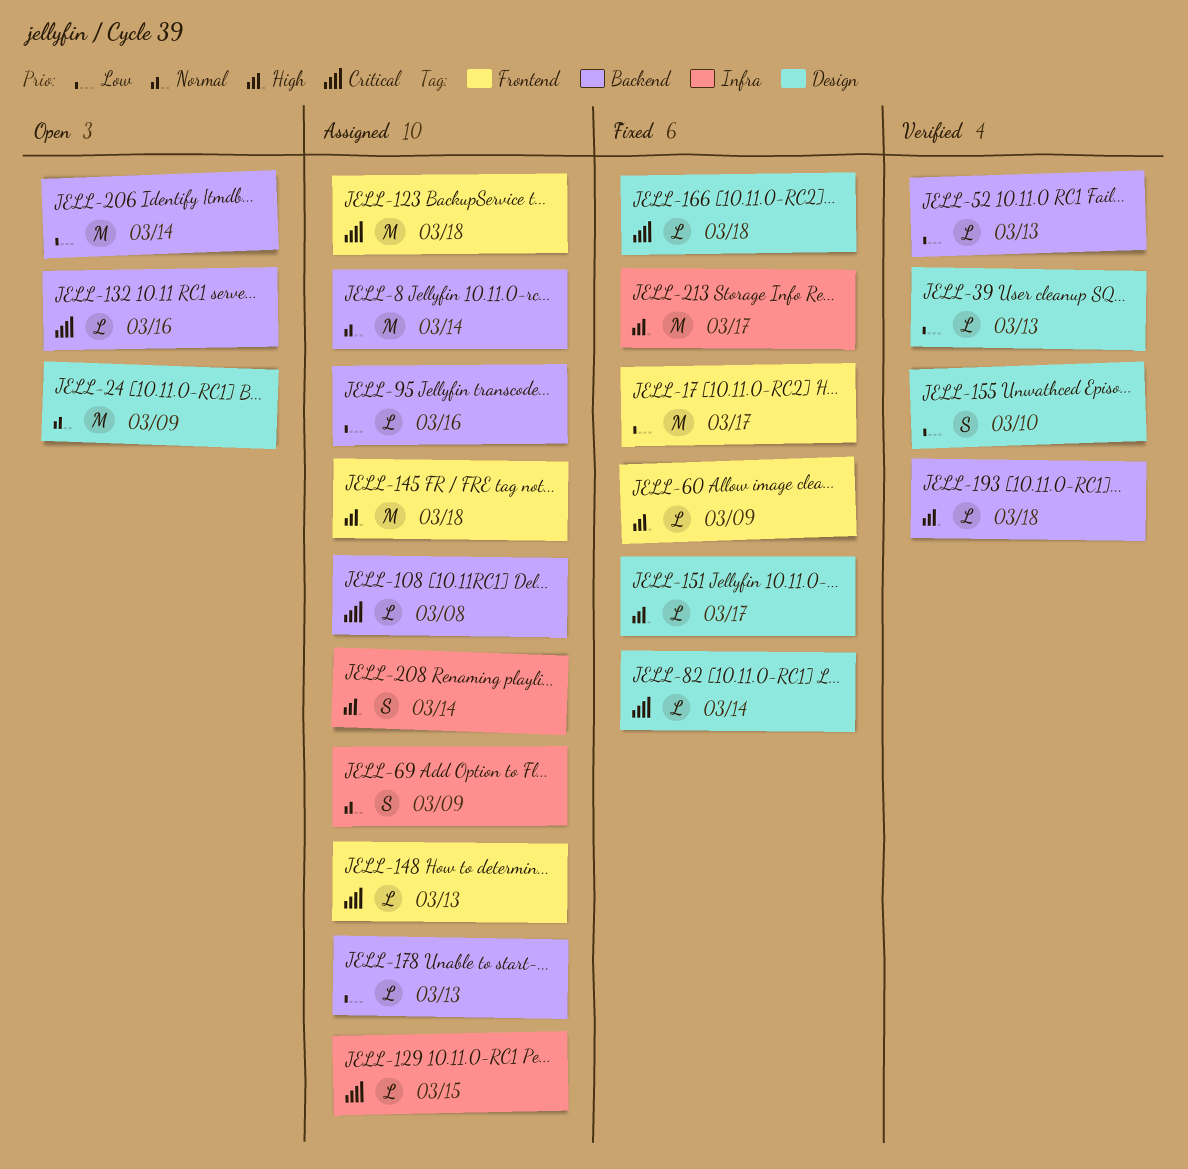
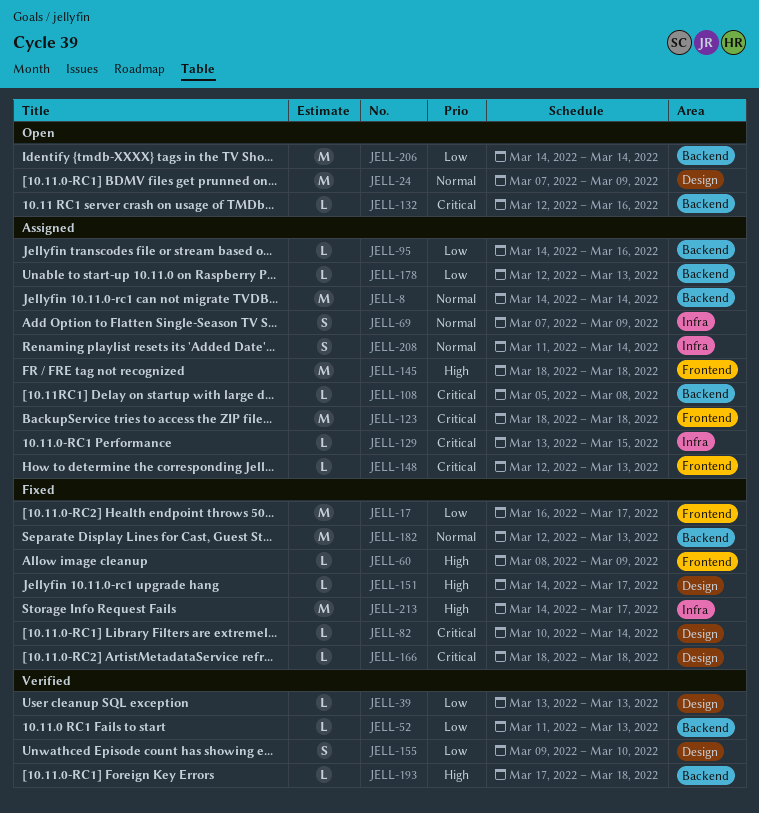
JELL-182: none -> present
JELL-208, priority: High -> Normal

